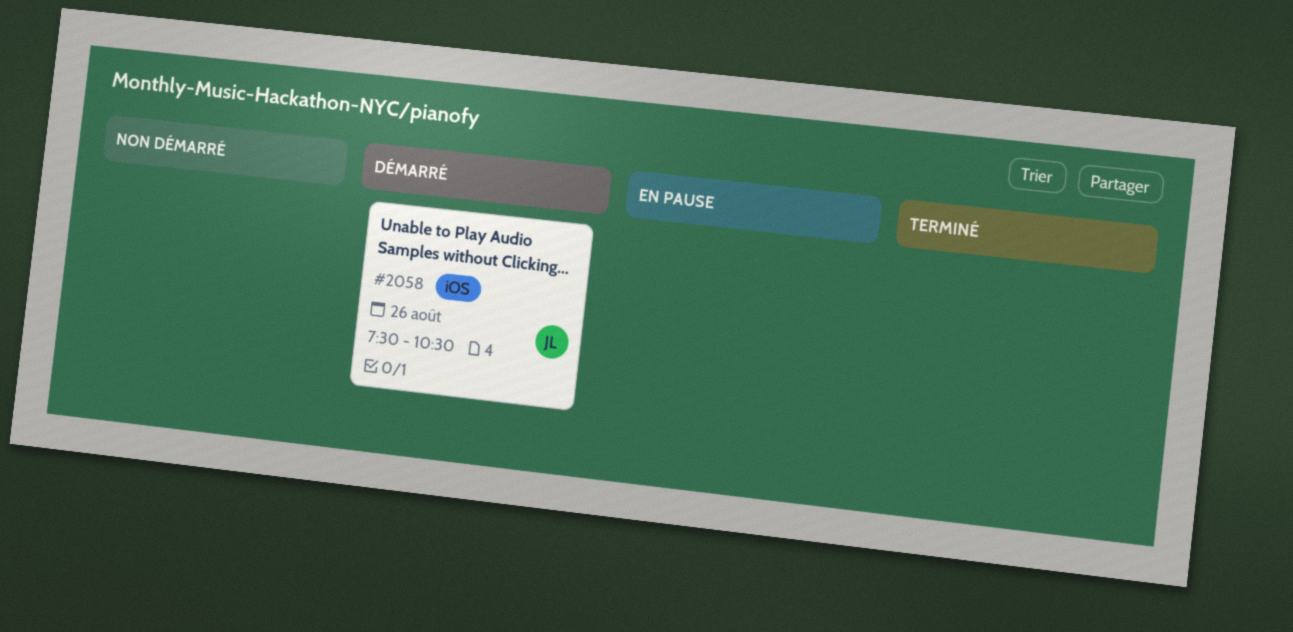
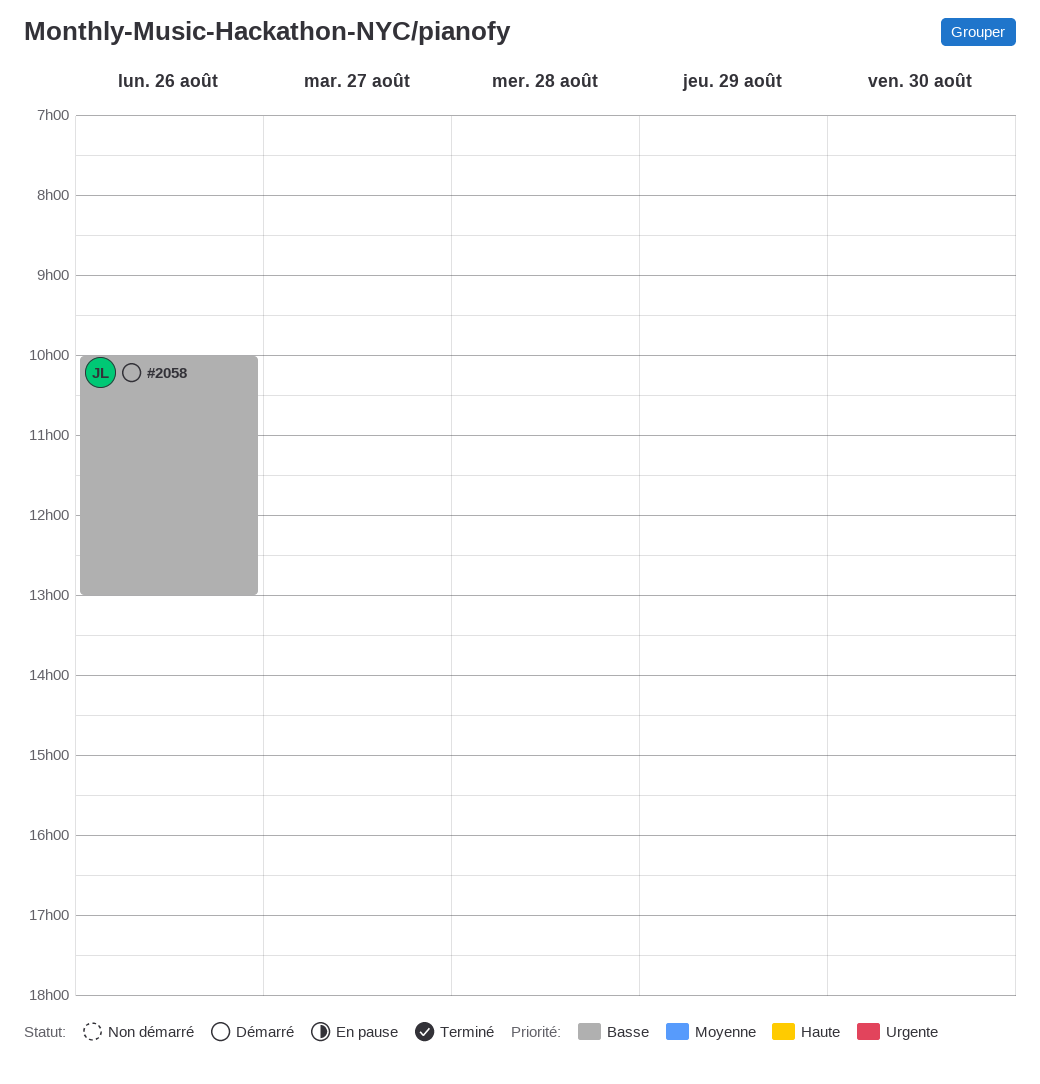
#2058, begins: 07:30 -> 10:00
#2058, ends: 10:30 -> 13:00

